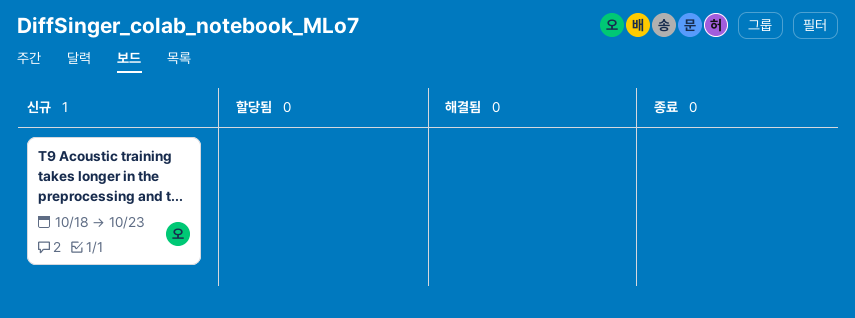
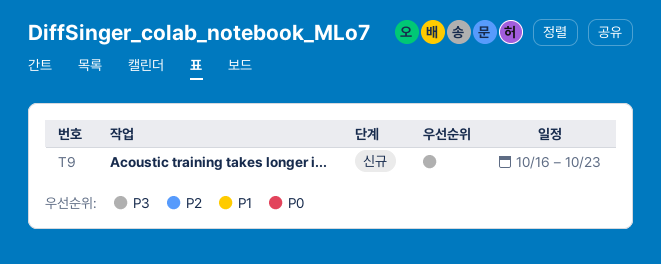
T9, start: Oct 18 -> Oct 16

